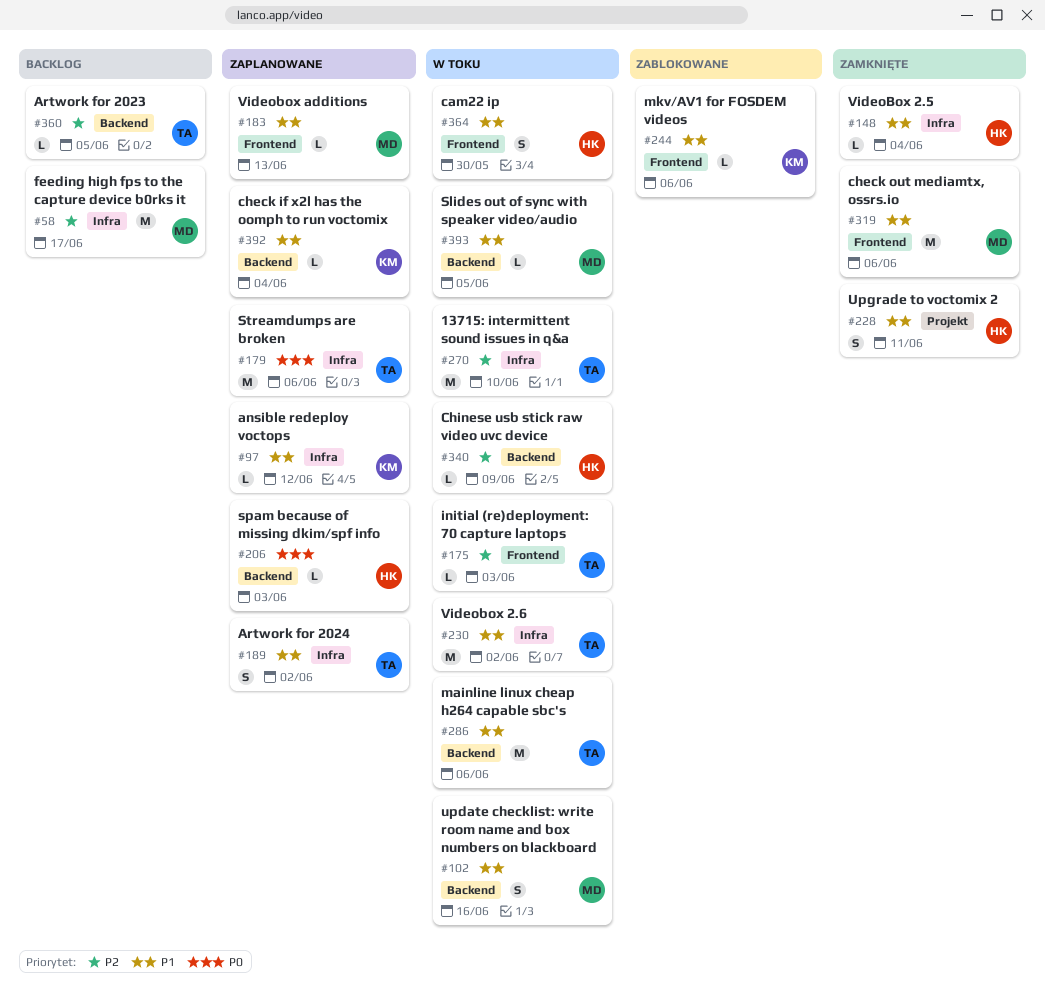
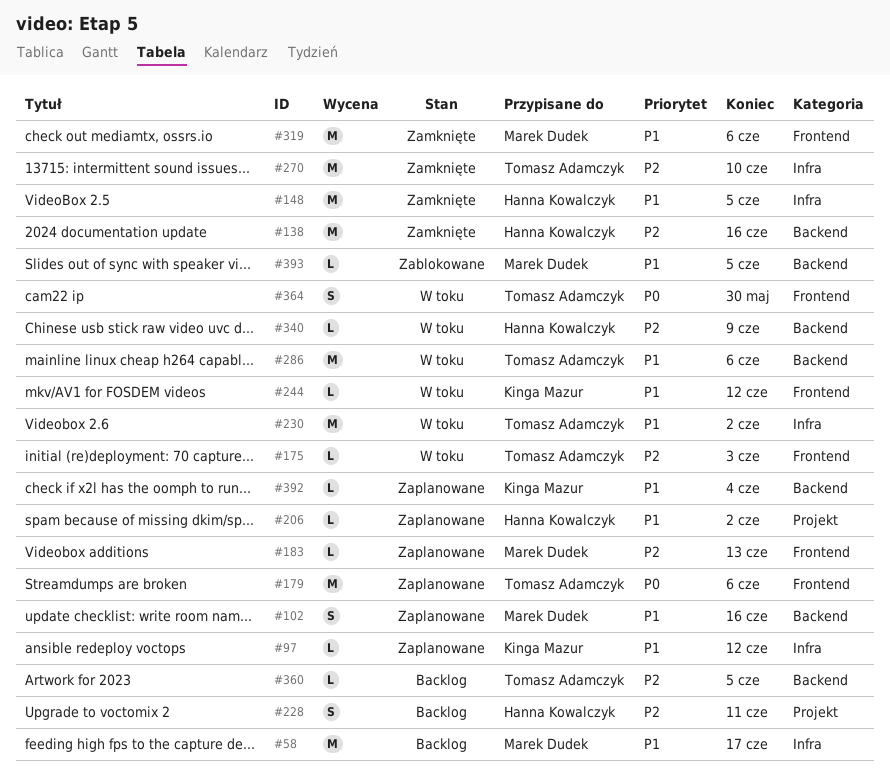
#58, priority: P2 -> P1
#102, status: W toku -> Zaplanowane
#138: none -> present
#148, estimate: L -> M
#148, due: Jun 4 -> Jun 5
#179, label: Infra -> Frontend
#183, priority: P1 -> P2
#189: present -> none
#206, priority: P0 -> P1
#206, label: Backend -> Projekt
#206, due: Jun 3 -> Jun 2
#228, status: Zamknięte -> Backlog
#228, priority: P1 -> P2
#244, status: Zablokowane -> W toku
#244, due: Jun 6 -> Jun 12
#270, status: W toku -> Zamknięte
#364, owner: Hanna Kowalczyk -> Tomasz Adamczyk
#364, priority: P1 -> P0
#393, status: W toku -> Zablokowane

